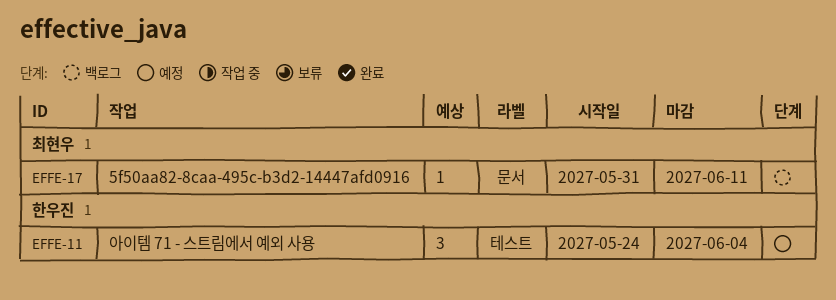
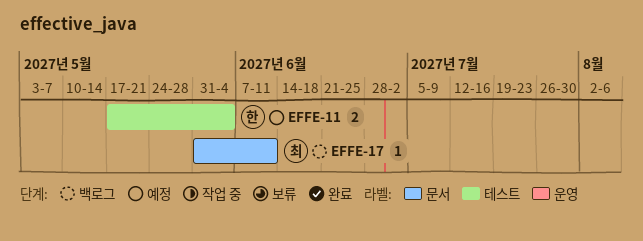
EFFE-11, estimate: 3 -> 2
EFFE-11, start: May 24 -> May 17

